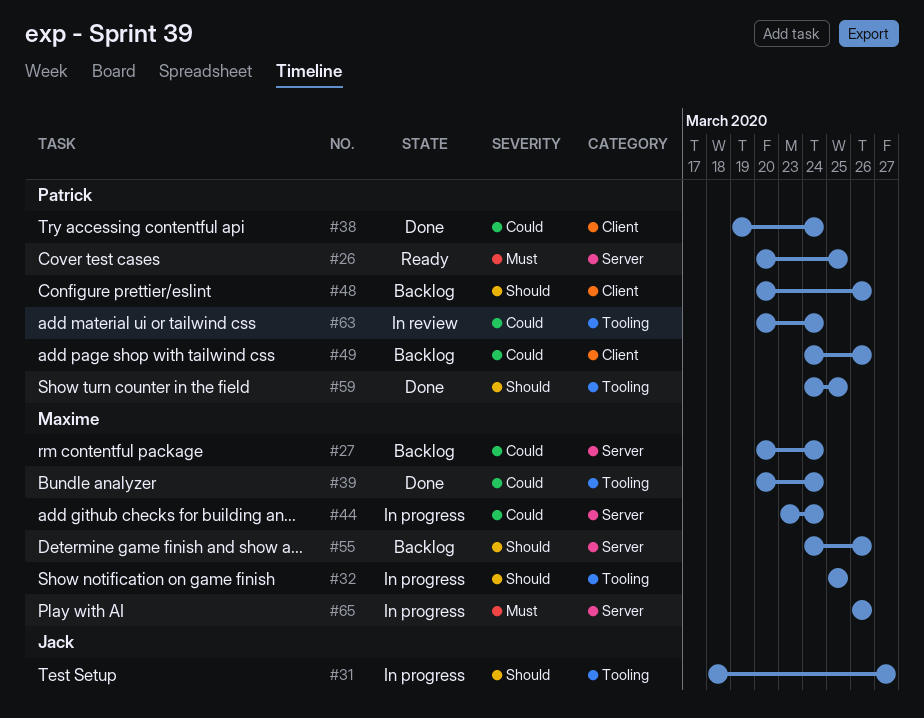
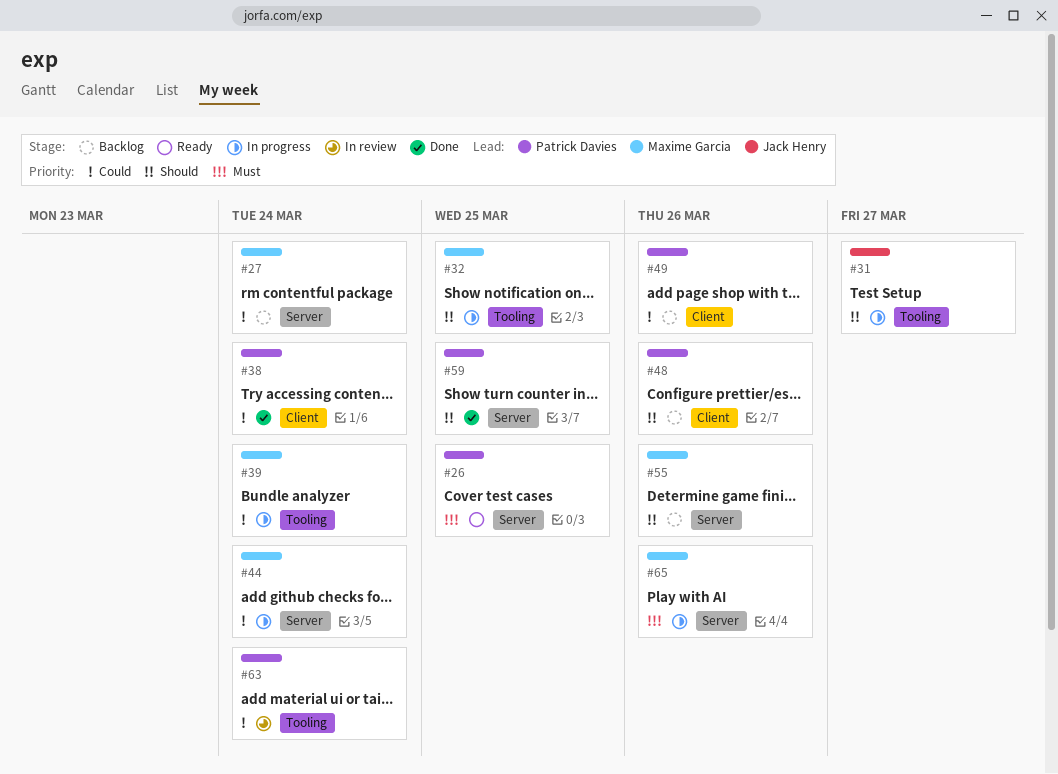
#39, status: Done -> In progress
#59, label: Tooling -> Server

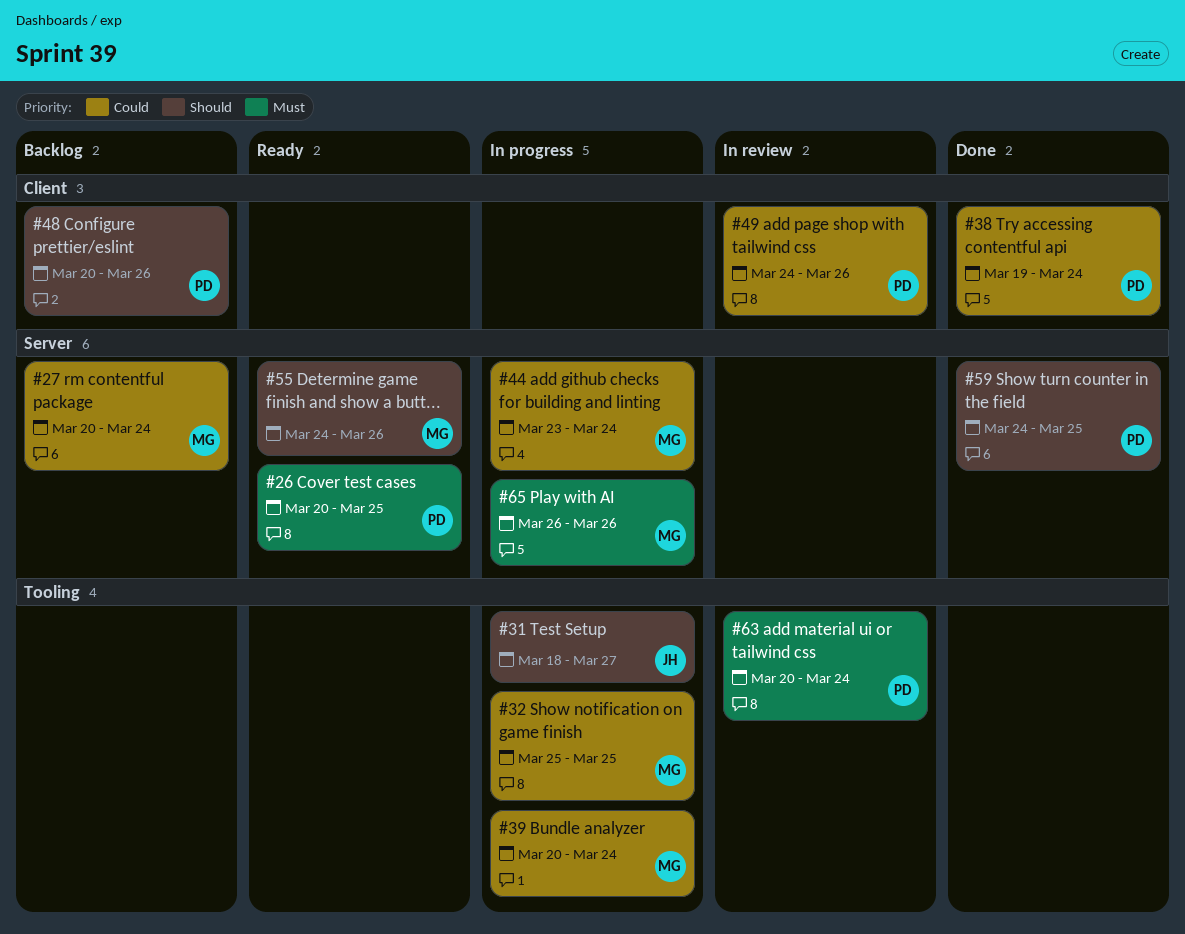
#32, priority: Should -> Could
#49, status: Backlog -> In review
#55, status: Backlog -> Ready
#63, priority: Could -> Must

